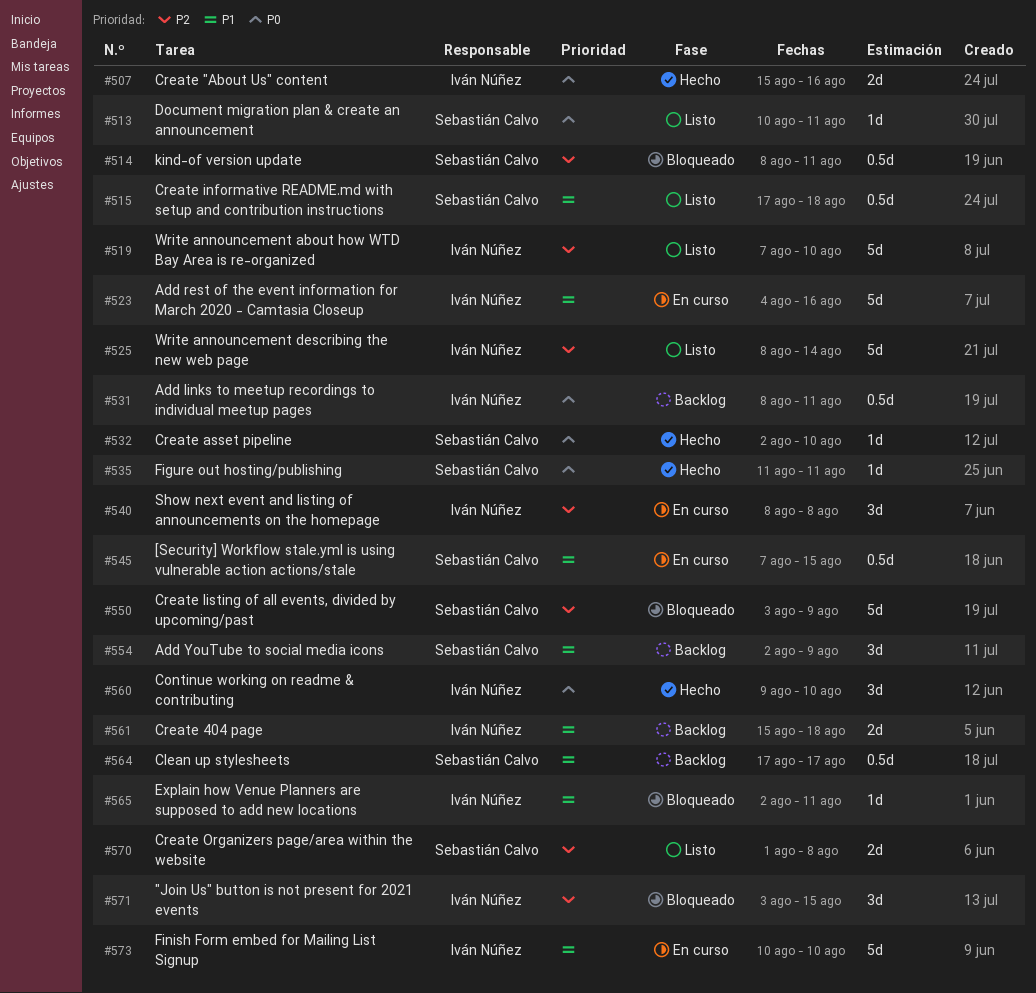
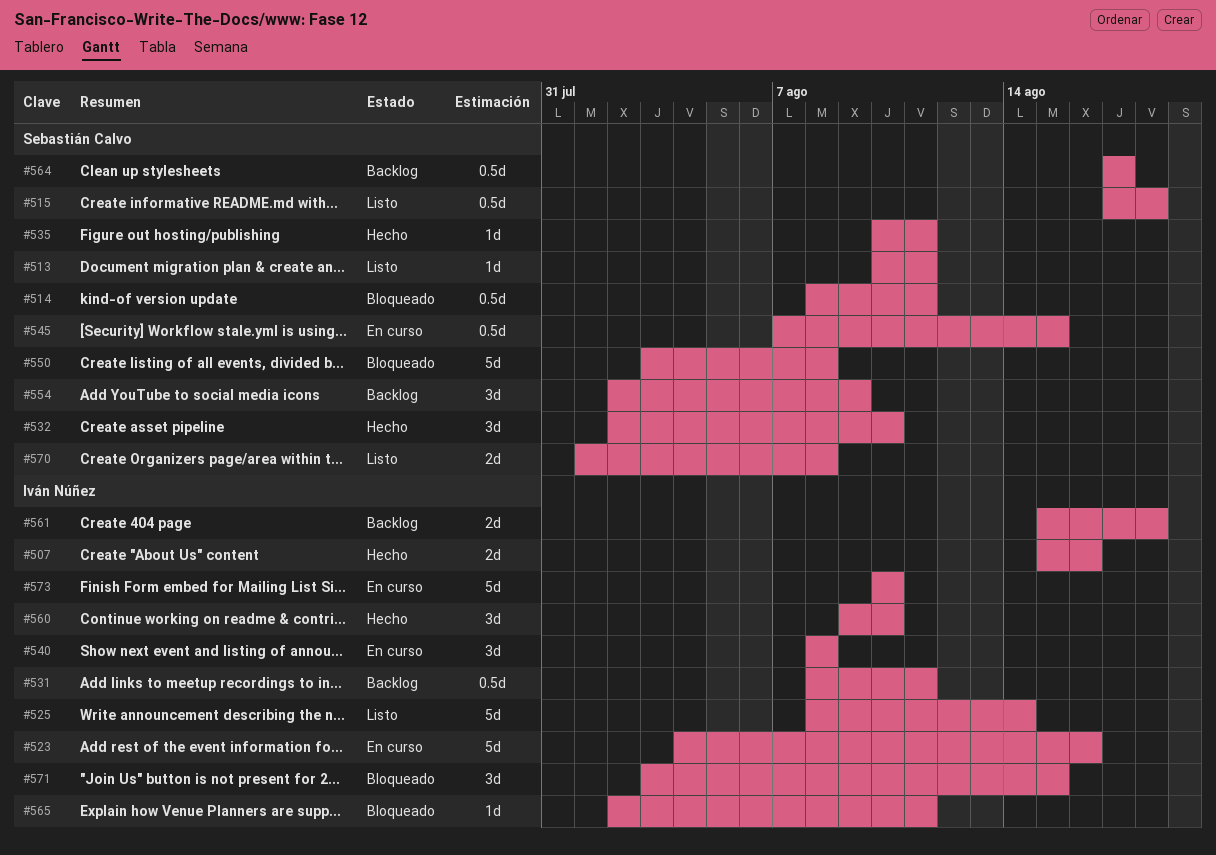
#519: present -> none
#532, estimate: 1d -> 3d
#535, start: Aug 11 -> Aug 10
#550, due: Aug 9 -> Aug 8

